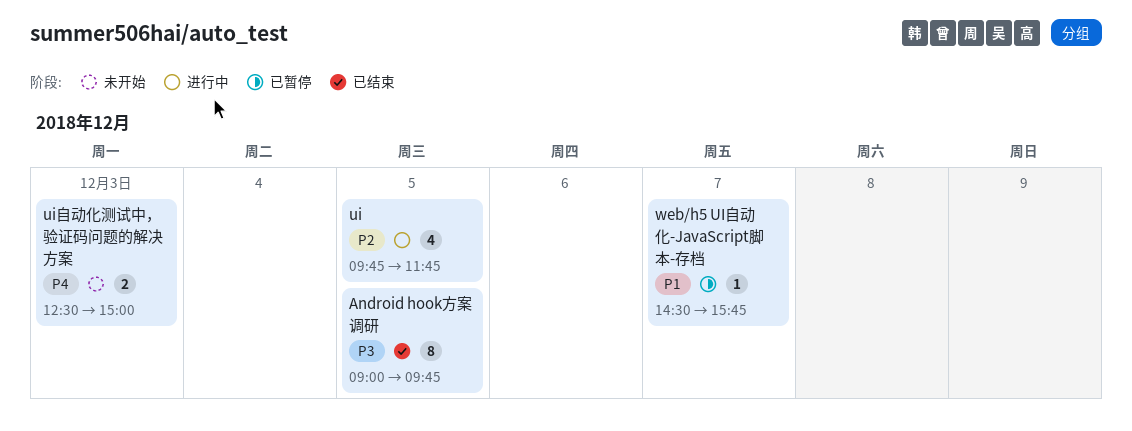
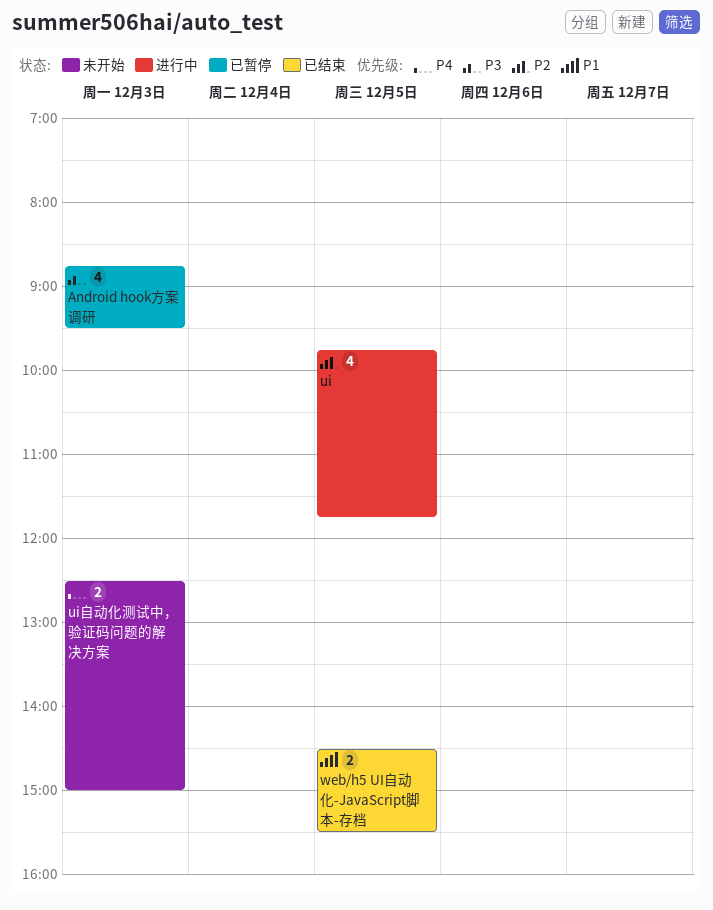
Android hook方案调研, status: 已结束 -> 已暂停
Android hook方案调研, estimate: 8 -> 4
Android hook方案调研, day: Dec 5 -> Dec 3
Android hook方案调研, begins: 09:00 -> 08:45
Android hook方案调研, ends: 09:45 -> 09:30
web/h5 UI自动化-JavaScript脚本-存档, status: 已暂停 -> 已结束
web/h5 UI自动化-JavaScript脚本-存档, estimate: 1 -> 2
web/h5 UI自动化-JavaScript脚本-存档, day: Dec 7 -> Dec 5
web/h5 UI自动化-JavaScript脚本-存档, ends: 15:45 -> 15:30

